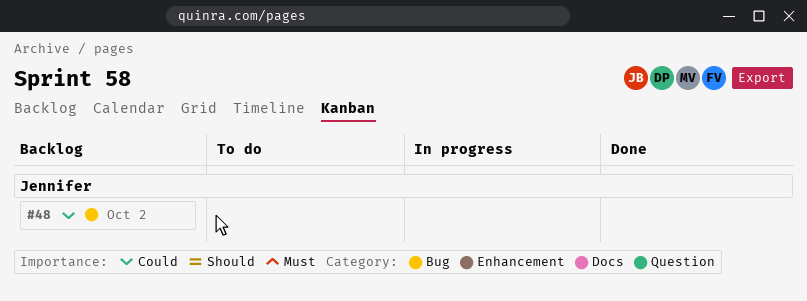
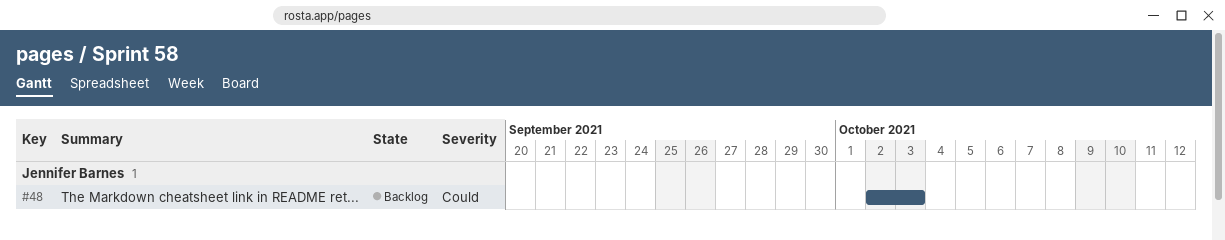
#48, due: Oct 2 -> Oct 3

